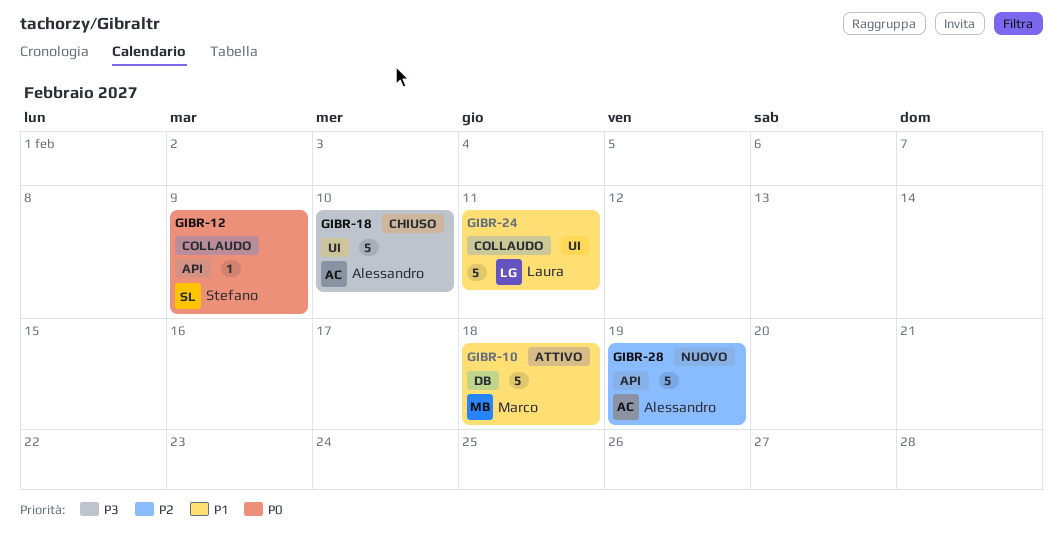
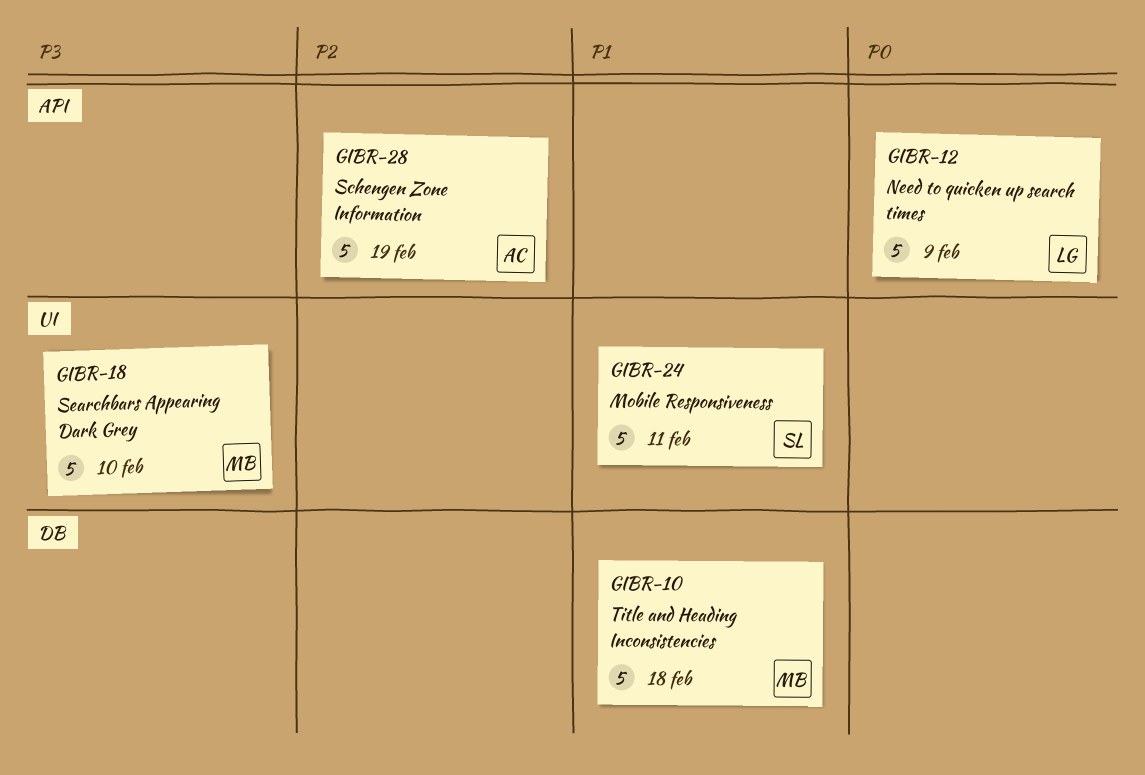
GIBR-12, owner: Stefano -> Laura
GIBR-12, estimate: 1 -> 5
GIBR-18, owner: Alessandro -> Marco
GIBR-24, owner: Laura -> Stefano

